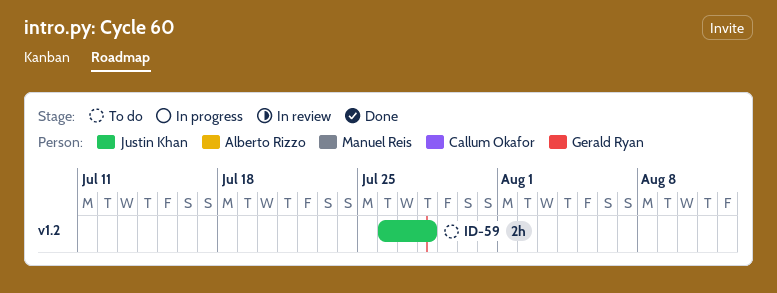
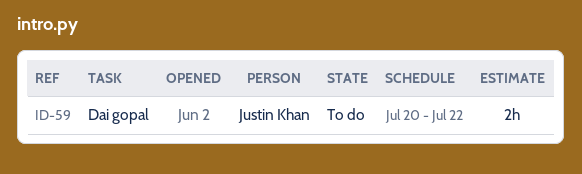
ID-59, start: Jul 26 -> Jul 20
ID-59, due: Jul 28 -> Jul 22

